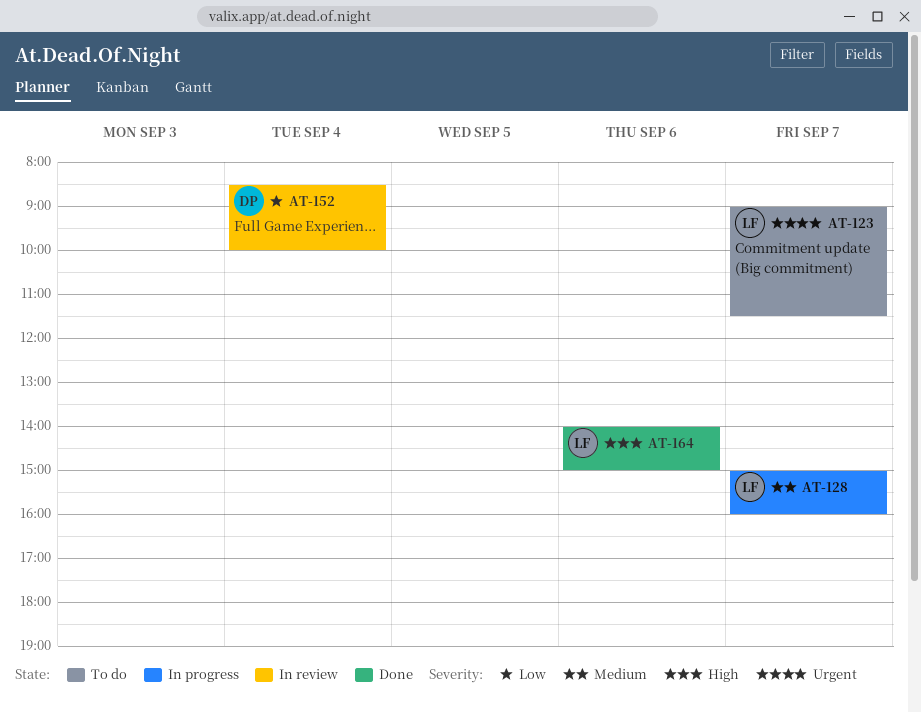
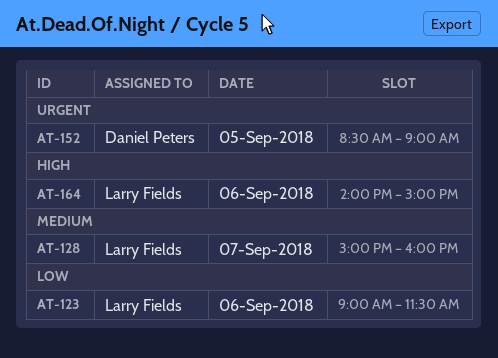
AT-123, priority: Urgent -> Low
AT-123, day: Sep 7 -> Sep 6
AT-152, priority: Low -> Urgent
AT-152, day: Sep 4 -> Sep 5
AT-152, ends: 10:00 -> 09:00

